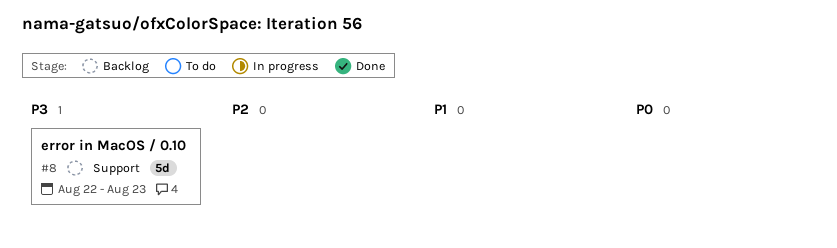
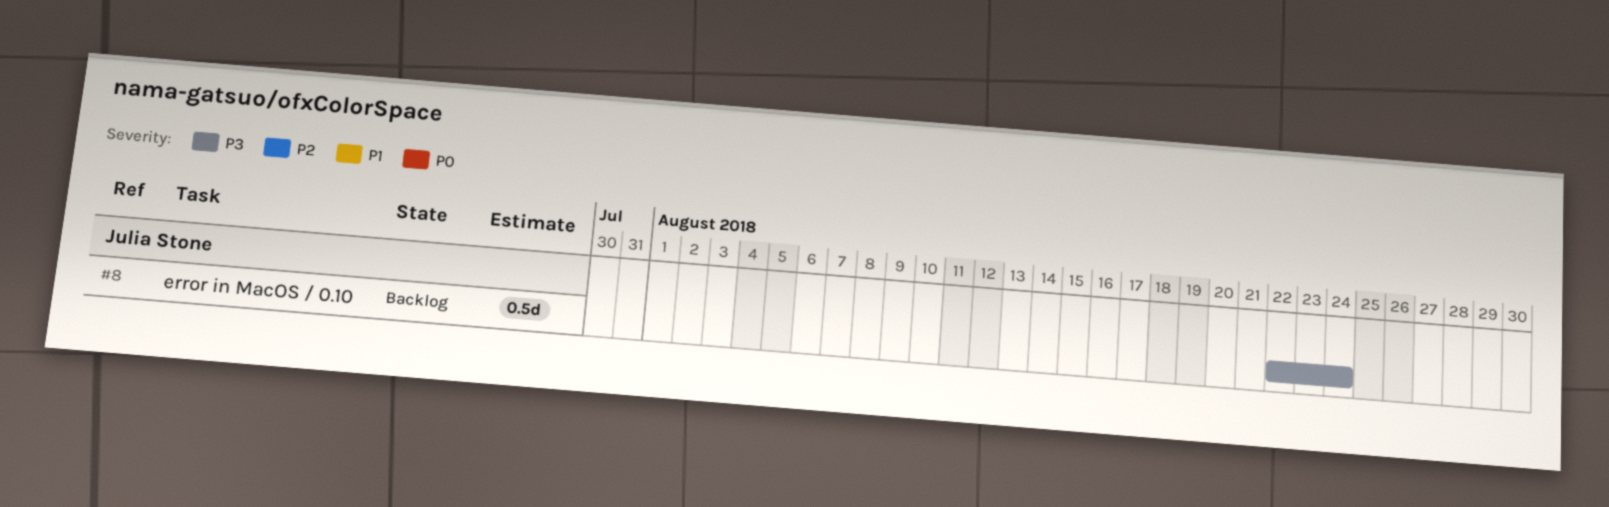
#8, estimate: 5d -> 0.5d
#8, due: Aug 23 -> Aug 24

